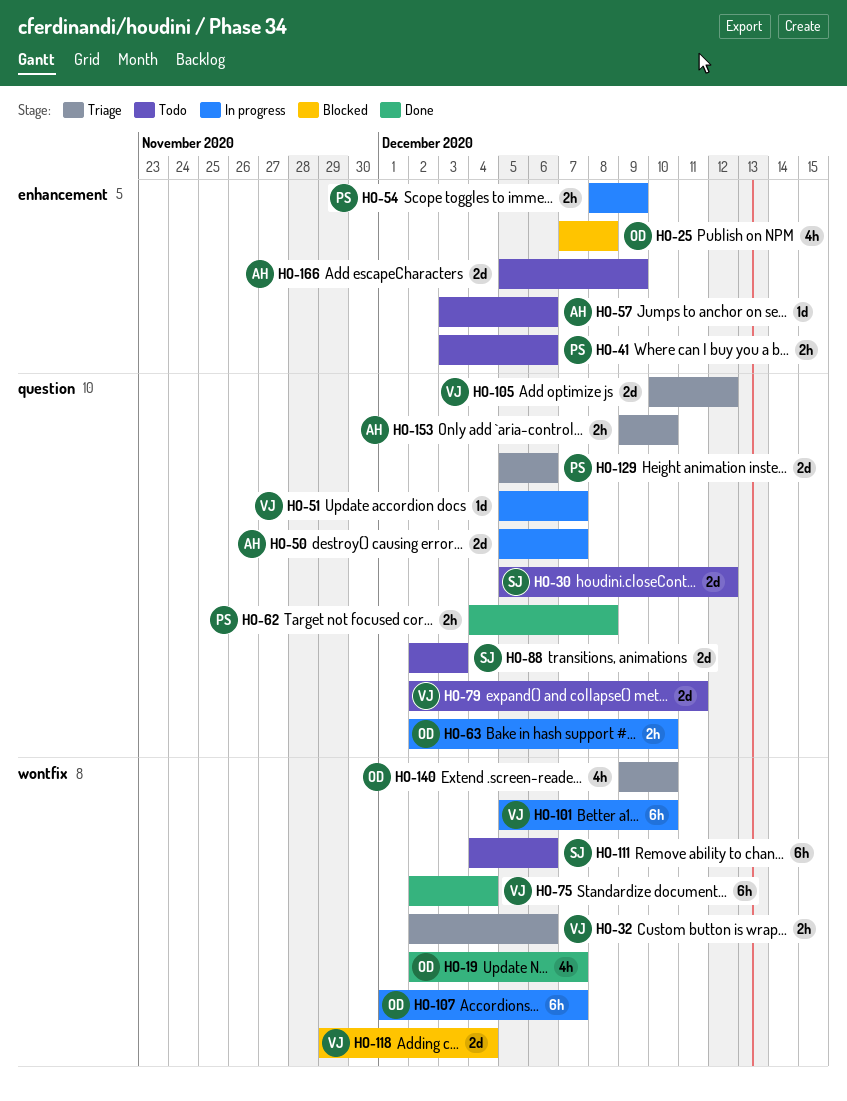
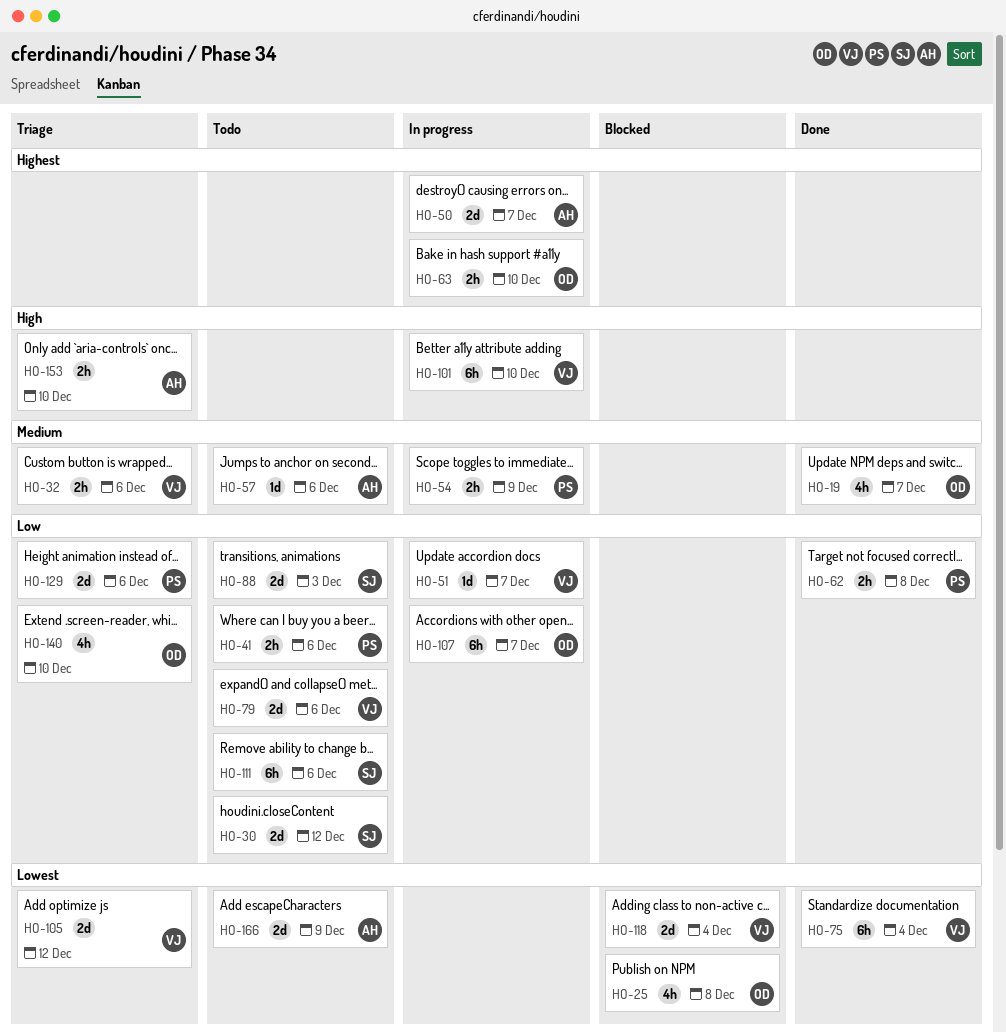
HO-79, due: Dec 11 -> Dec 6

